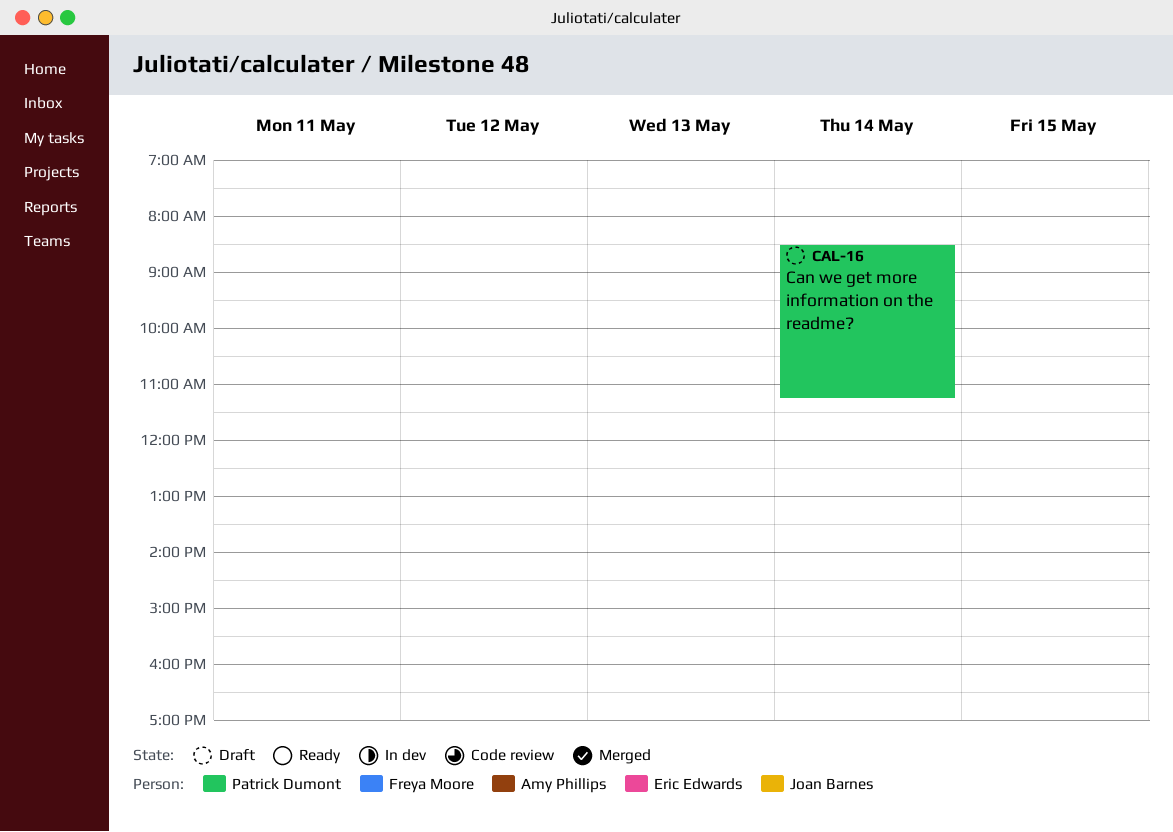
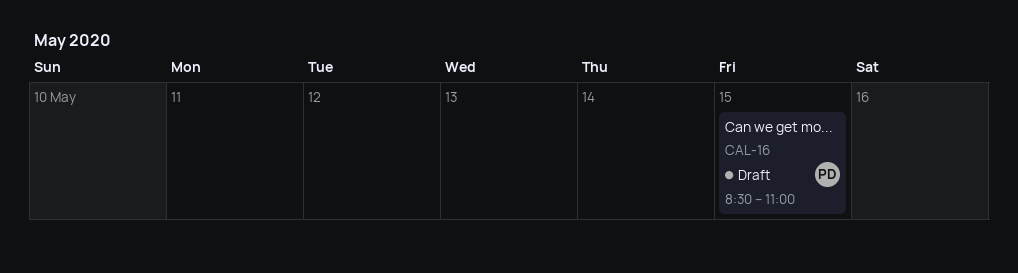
CAL-16, day: May 14 -> May 15
CAL-16, ends: 11:15 -> 11:00

